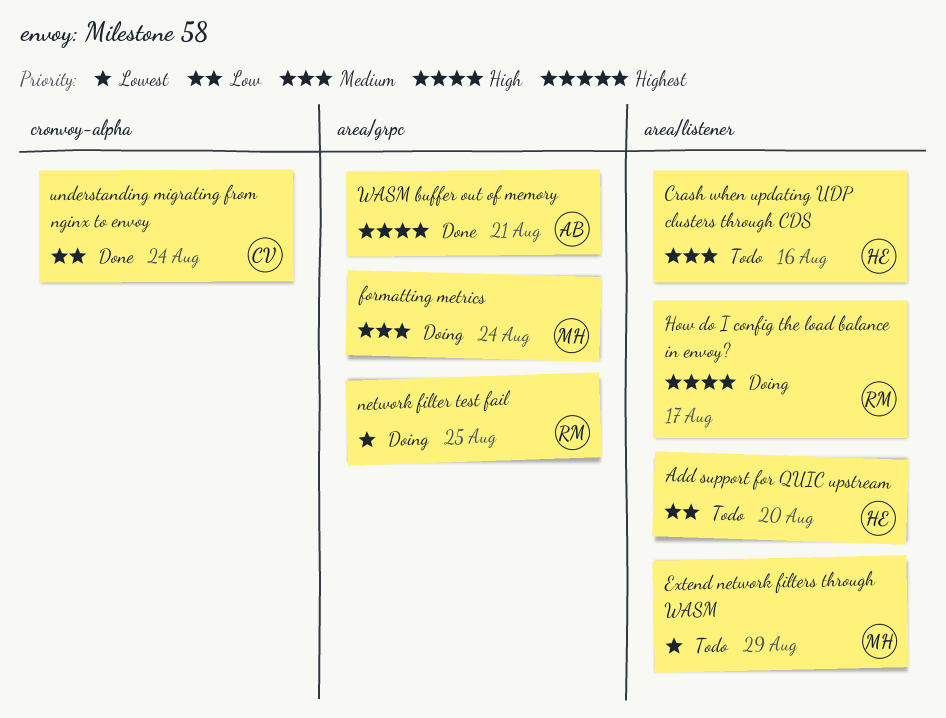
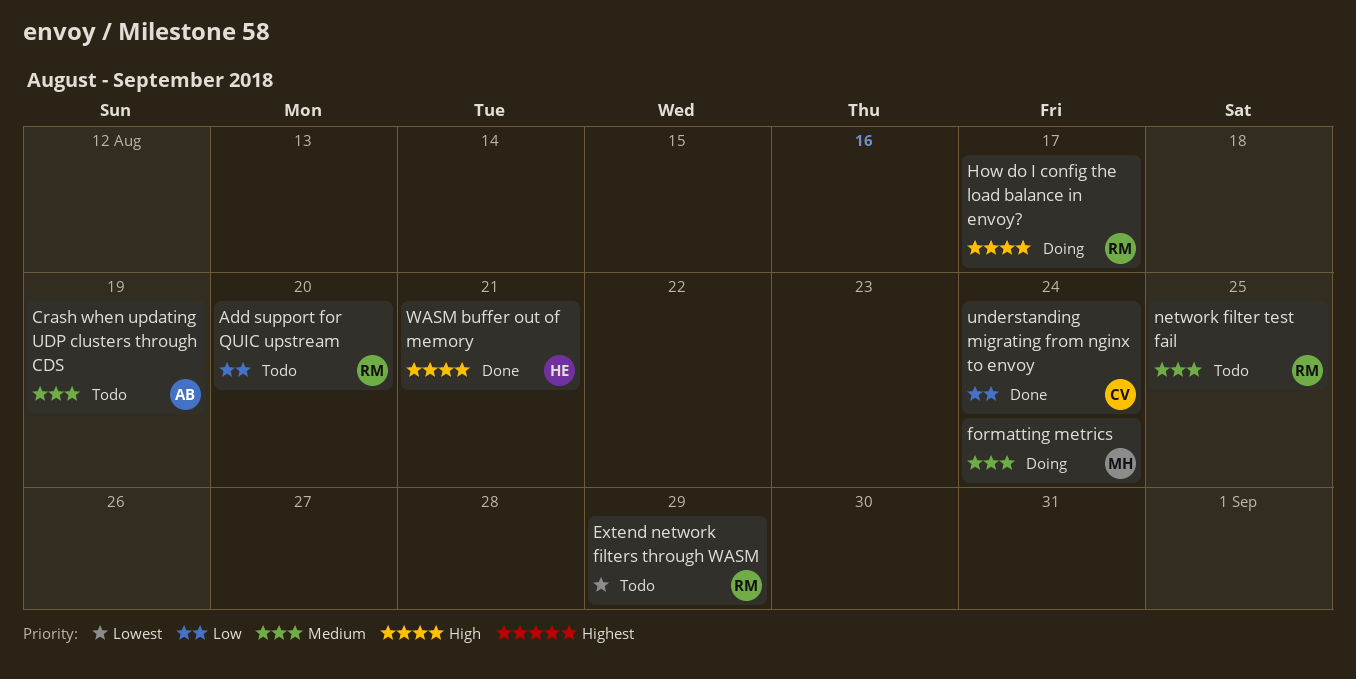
Add support for QUIC upstream, owner: HE -> RM
Crash when updating UDP clusters through CDS, owner: HE -> AB
Crash when updating UDP clusters through CDS, due: Aug 16 -> Aug 19
Extend network filters through WASM, owner: MH -> RM
network filter test fail, status: Doing -> Todo
network filter test fail, priority: Lowest -> Medium
WASM buffer out of memory, owner: AB -> HE

